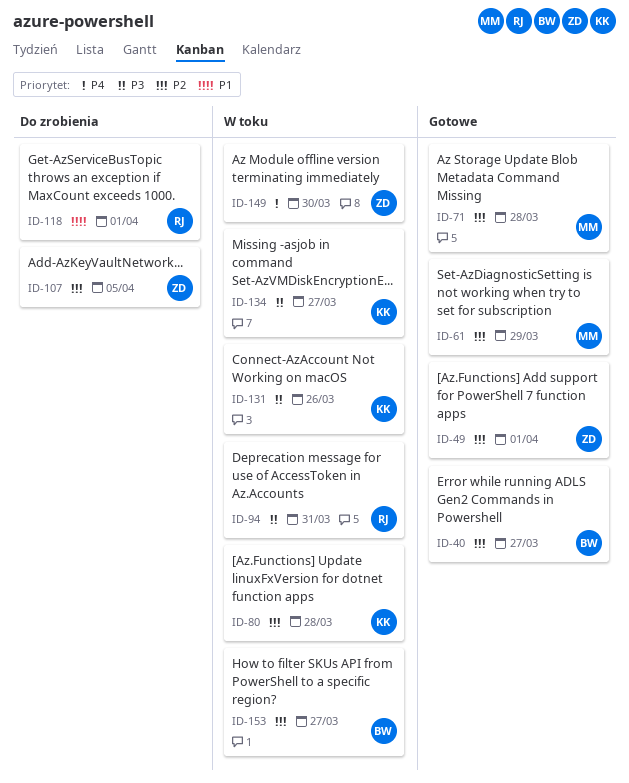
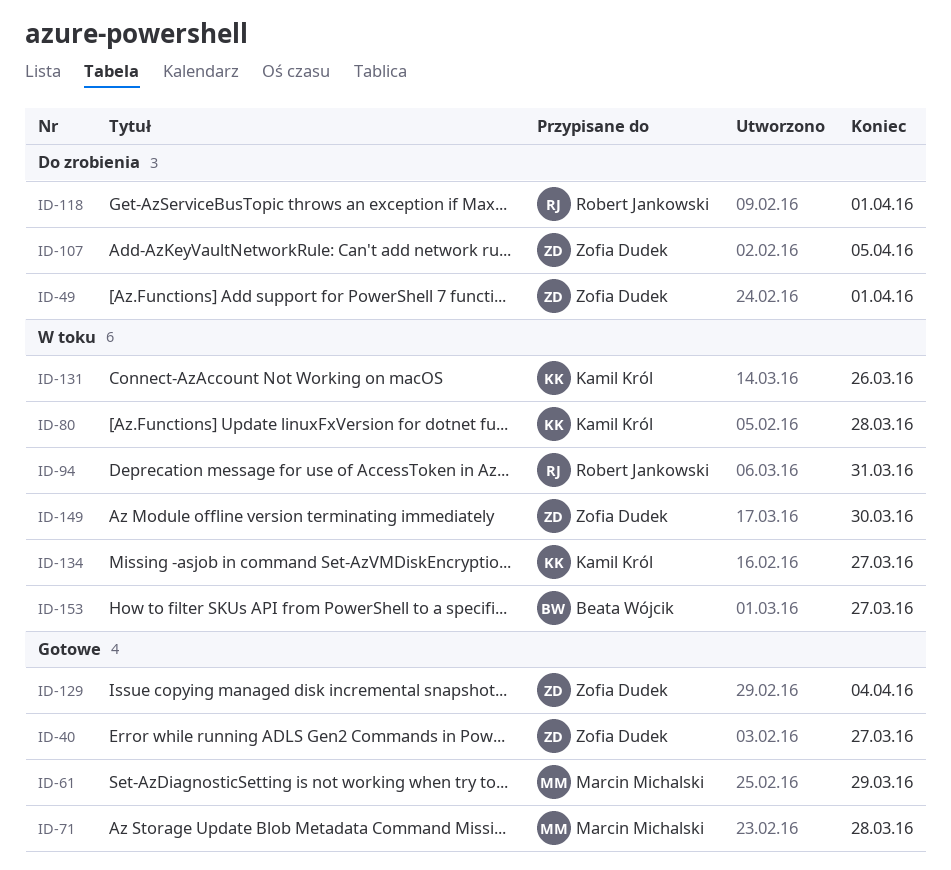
ID-40, owner: Beata Wójcik -> Zofia Dudek
ID-49, status: Gotowe -> Do zrobienia
ID-129: none -> present

